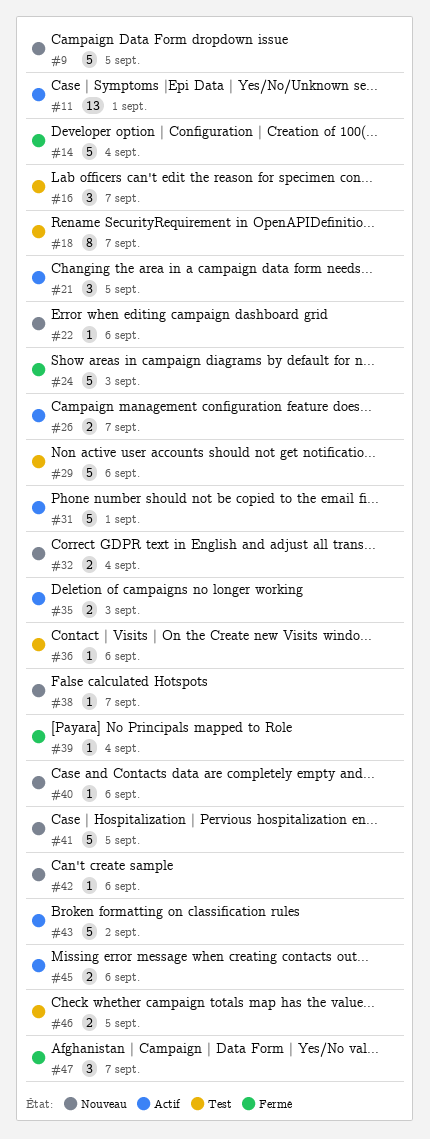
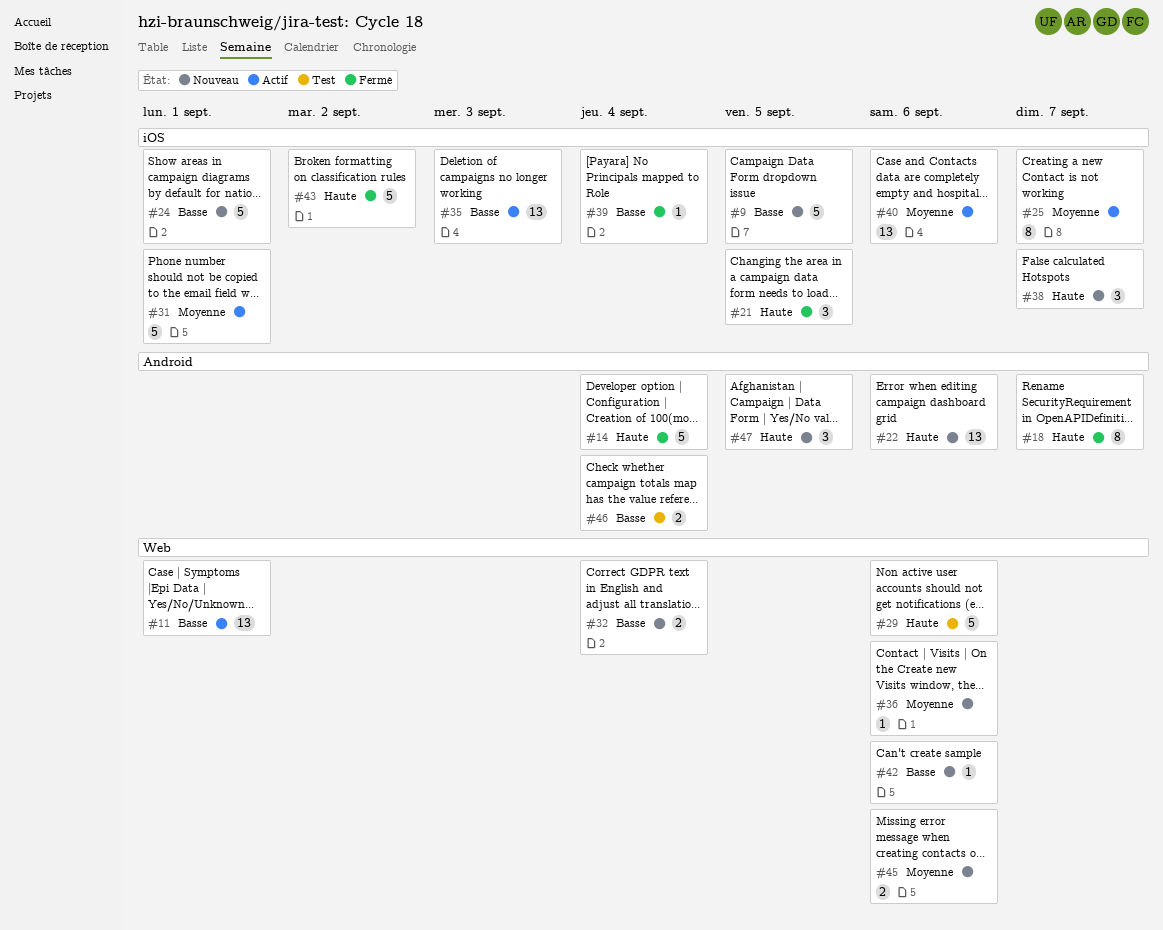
#16: present -> none
#18, status: Test -> Fermé
#21, status: Actif -> Fermé
#22, estimate: 1 -> 13
#24, status: Fermé -> Nouveau
#24, due: Sep 3 -> Sep 1
#25: none -> present
#26: present -> none
#35, estimate: 2 -> 13
#36, status: Test -> Nouveau
#38, estimate: 1 -> 3
#40, status: Nouveau -> Actif
#40, estimate: 1 -> 13
#41: present -> none
#43, status: Actif -> Fermé
#45, status: Actif -> Nouveau
#46, due: Sep 5 -> Sep 4
#47, status: Fermé -> Nouveau
#47, due: Sep 7 -> Sep 5

